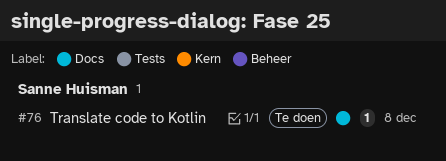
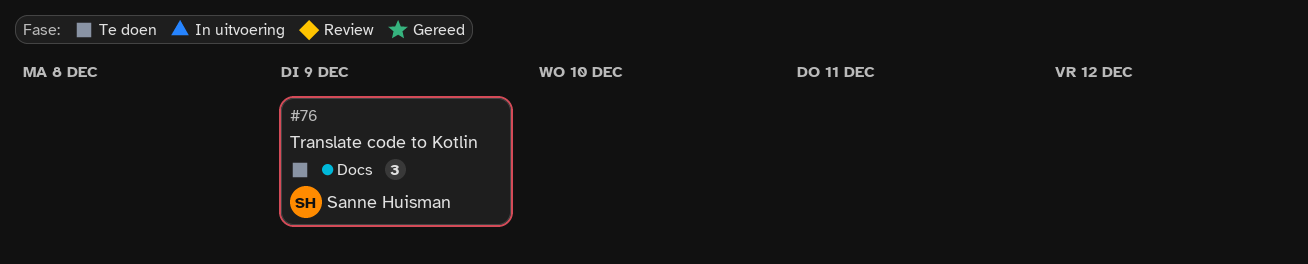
#76, estimate: 1 -> 3
#76, due: Dec 8 -> Dec 9

